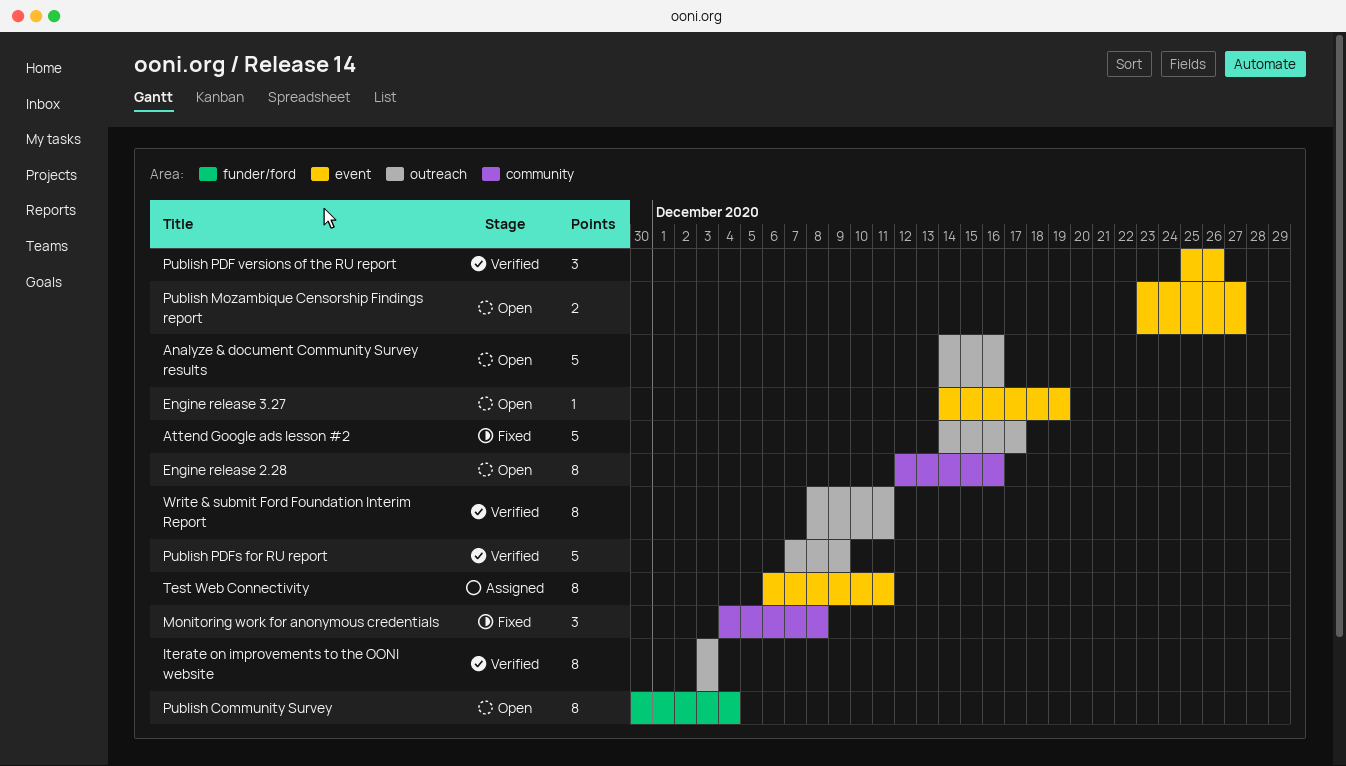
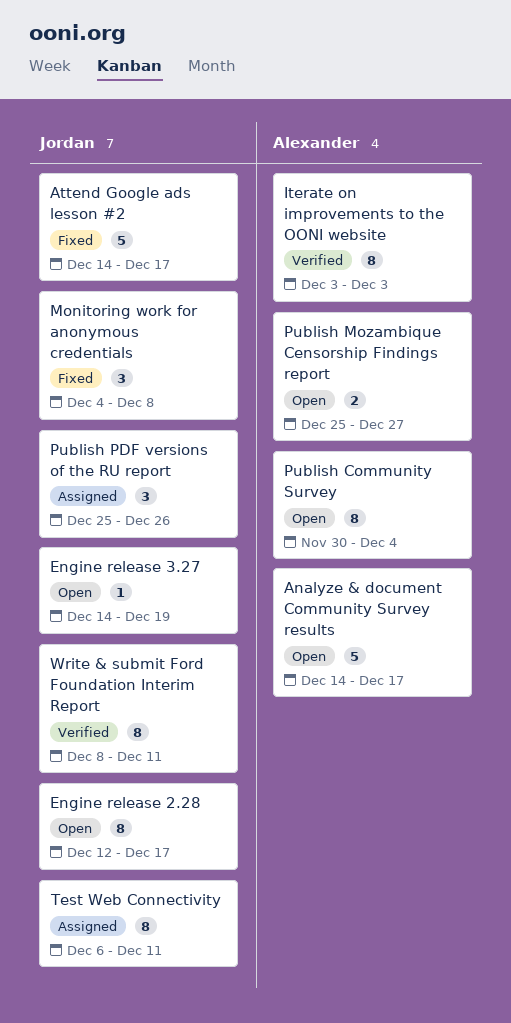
Analyze & document Community Survey results, due: Dec 16 -> Dec 17
Engine release 2.28, due: Dec 16 -> Dec 17
Publish Mozambique Censorship Findings report, start: Dec 23 -> Dec 25
Publish PDF versions of the RU report, status: Verified -> Assigned
Publish PDFs for RU report: present -> none

